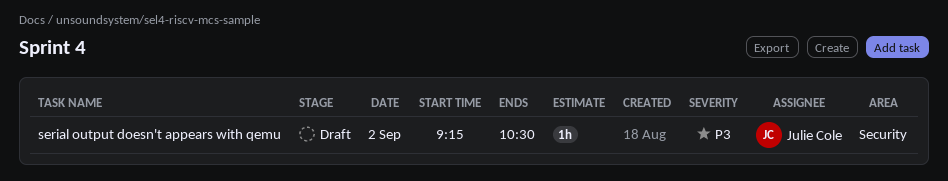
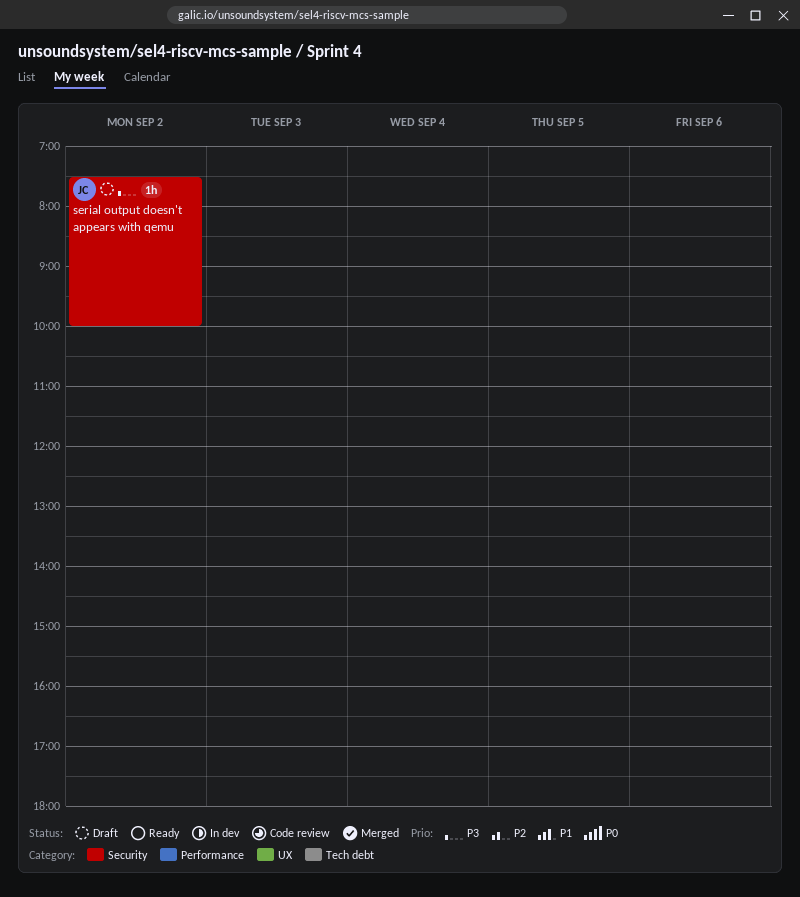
serial output doesn't appears with qemu, begins: 09:15 -> 07:30
serial output doesn't appears with qemu, ends: 10:30 -> 10:00

